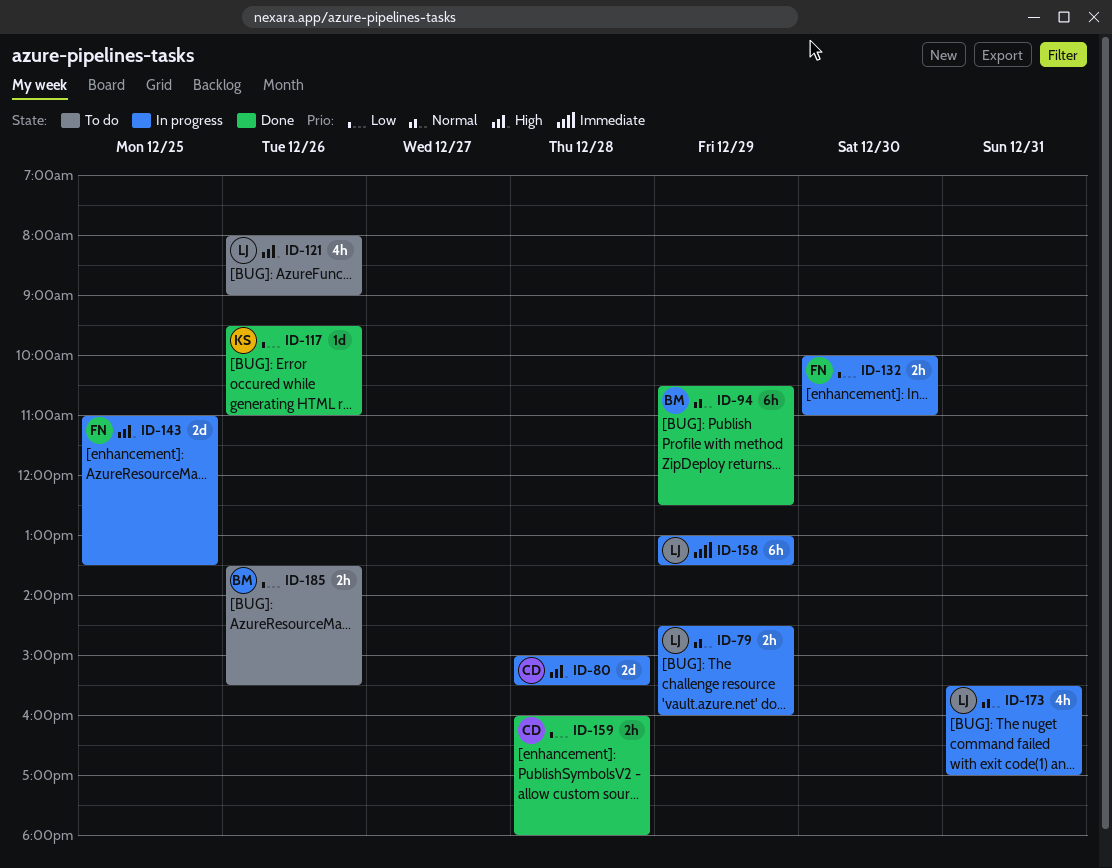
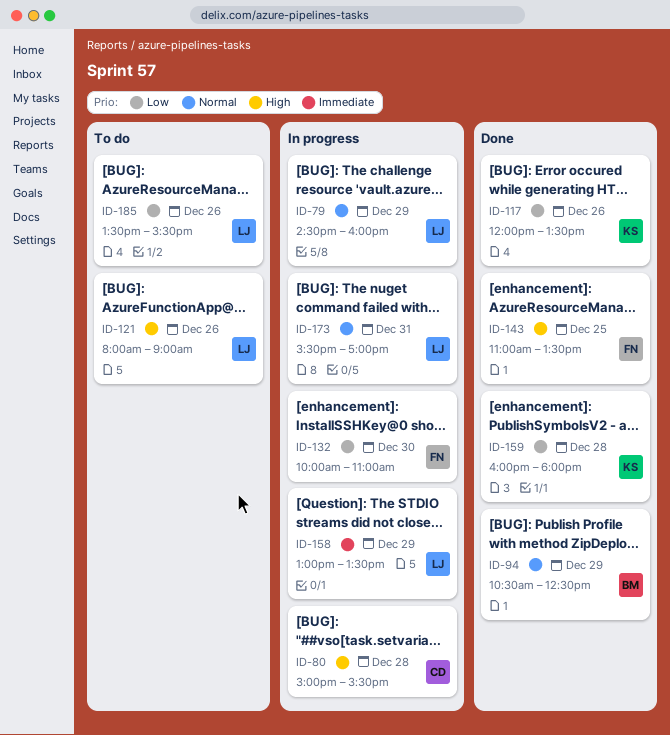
ID-117, begins: 09:30 -> 12:00
ID-117, ends: 11:00 -> 13:30
ID-143, status: In progress -> Done
ID-159, owner: CD -> KS
ID-185, owner: BM -> LJ

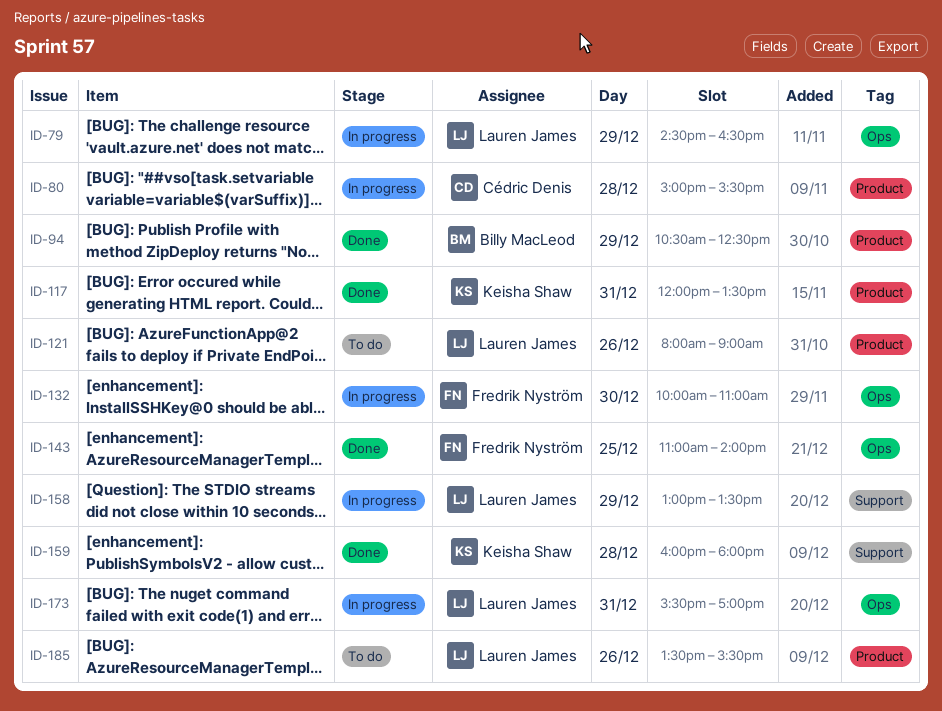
ID-79, ends: 16:00 -> 16:30
ID-117, day: Dec 26 -> Dec 31
ID-143, ends: 13:30 -> 14:00

